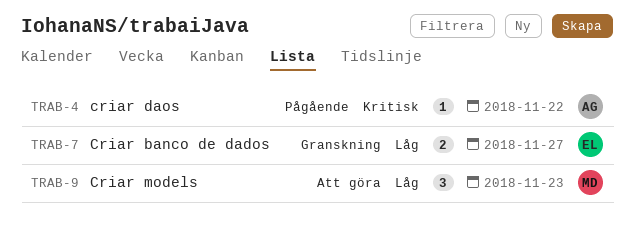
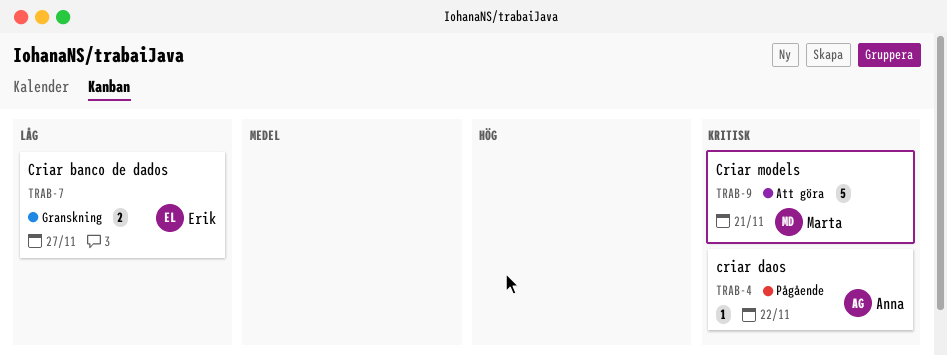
TRAB-9, priority: Låg -> Kritisk
TRAB-9, estimate: 3 -> 5
TRAB-9, due: Nov 23 -> Nov 21

